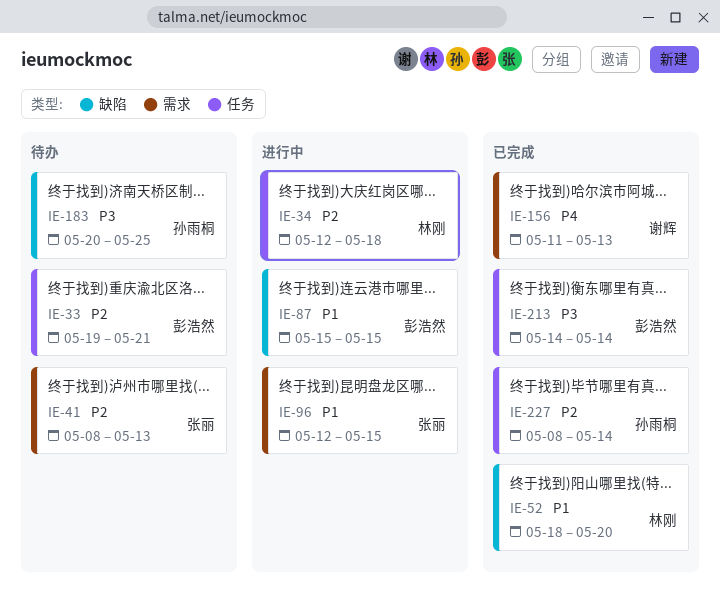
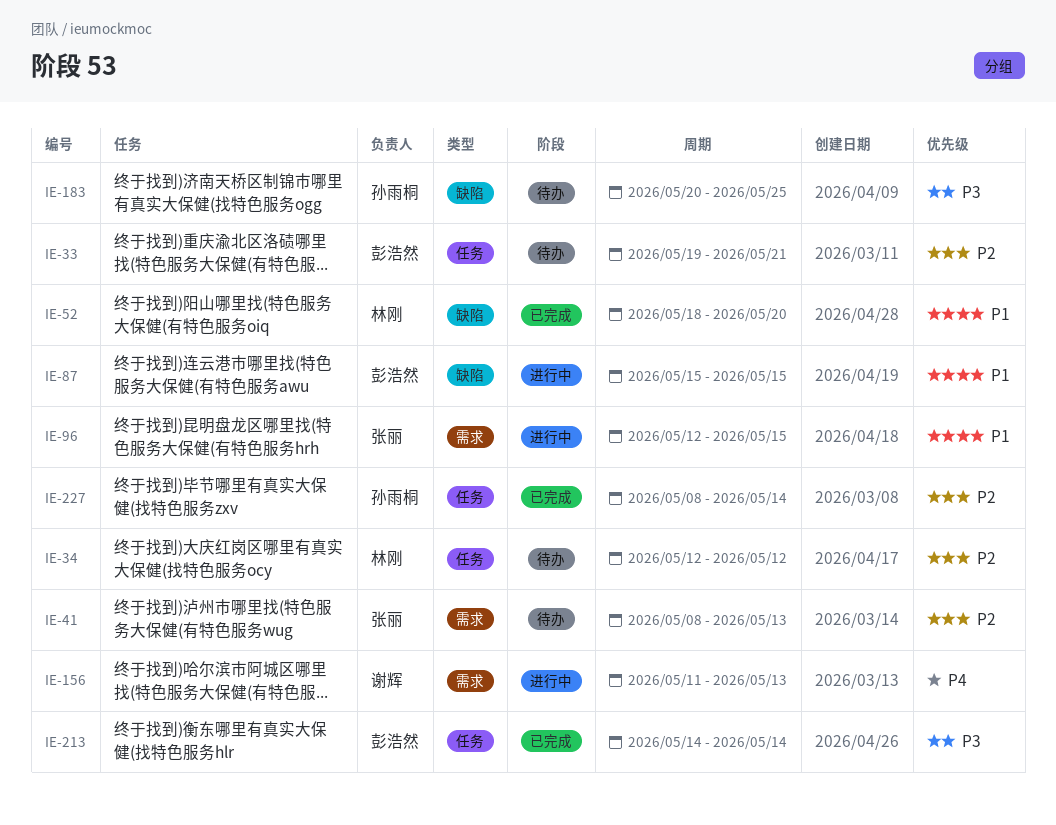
IE-34, status: 进行中 -> 待办
IE-34, due: May 18 -> May 12
IE-156, status: 已完成 -> 进行中

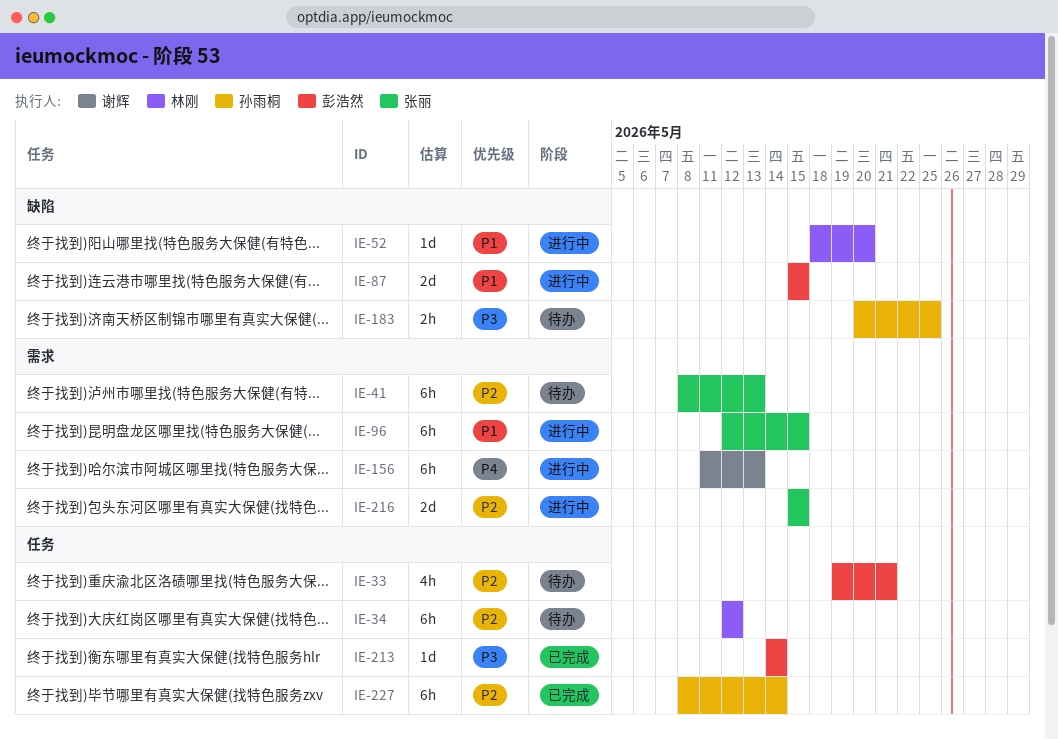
IE-52, status: 已完成 -> 进行中
IE-216: none -> present

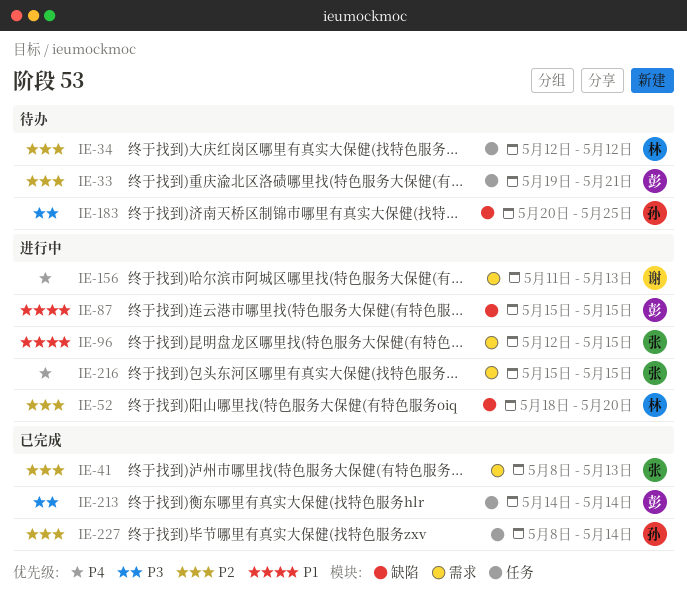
IE-41, status: 待办 -> 已完成
IE-52, priority: P1 -> P2
IE-216, priority: P2 -> P4

